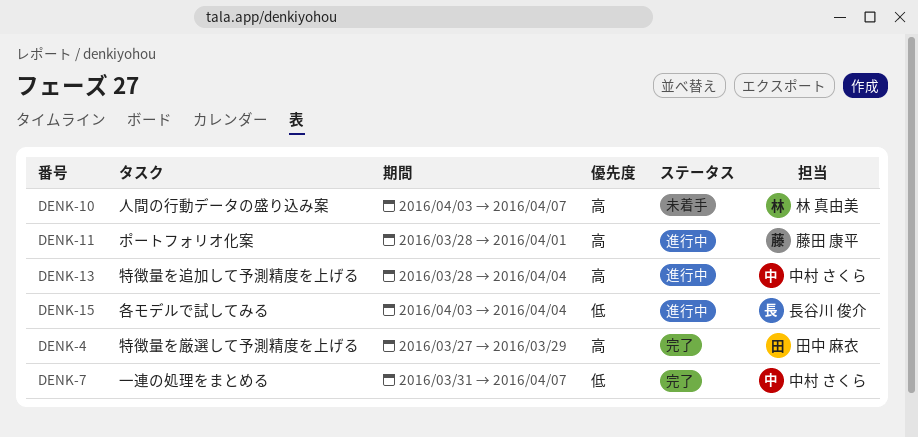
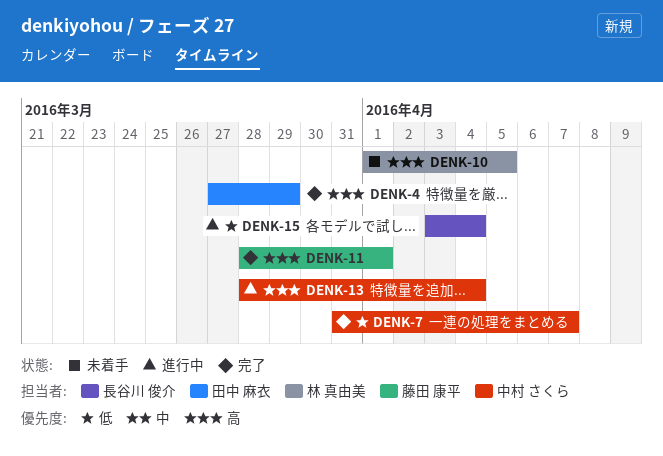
DENK-10, start: Apr 3 -> Apr 1
DENK-10, due: Apr 7 -> Apr 5
DENK-11, status: 進行中 -> 完了

